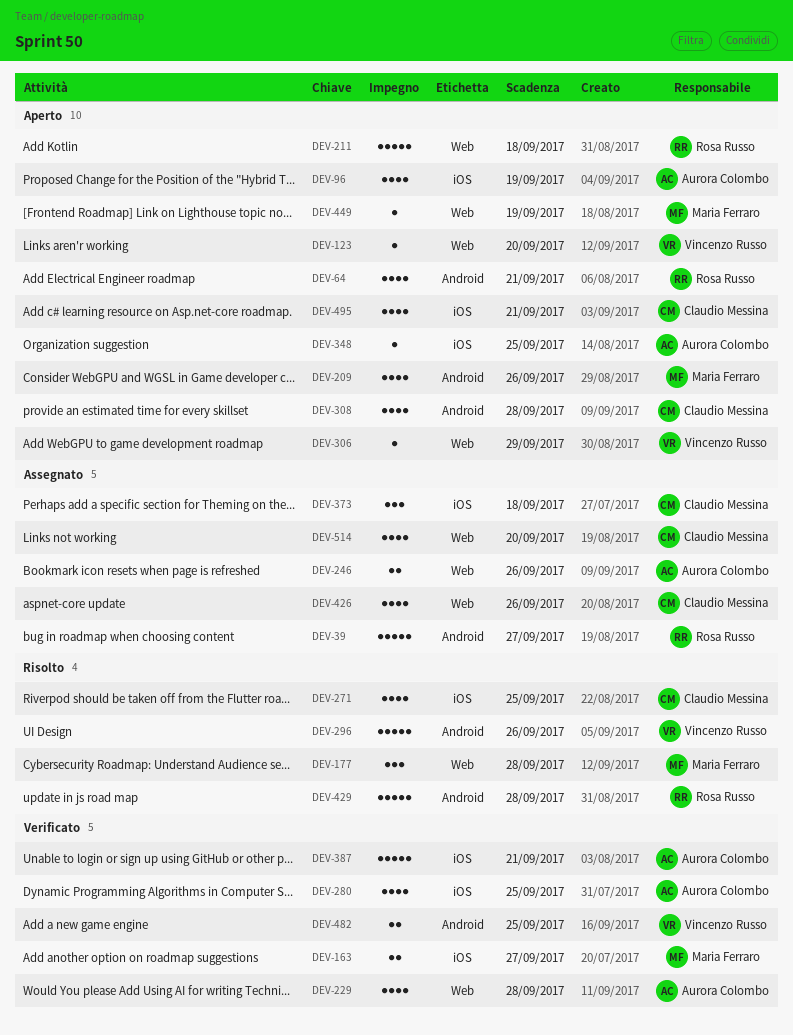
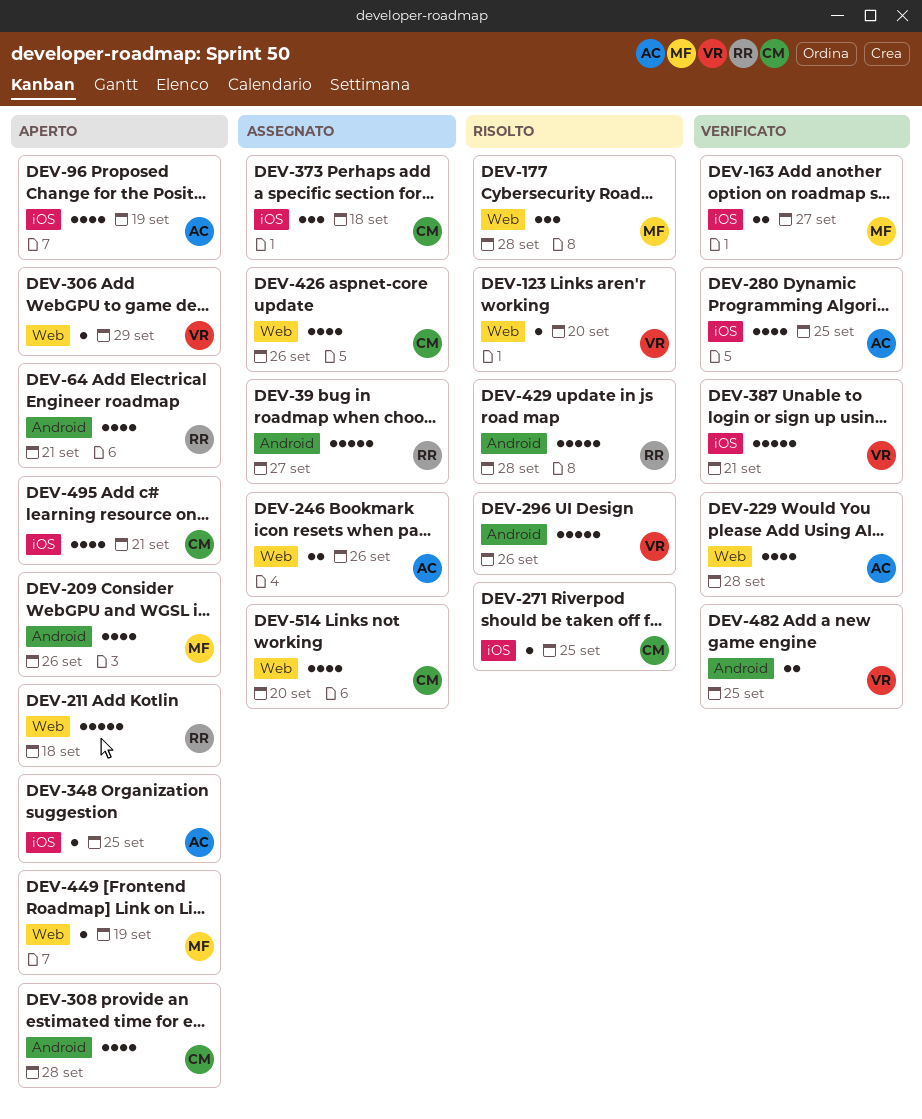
DEV-123, status: Aperto -> Risolto
DEV-271, estimate: 4 -> 1
DEV-387, owner: Aurora Colombo -> Vincenzo Russo

